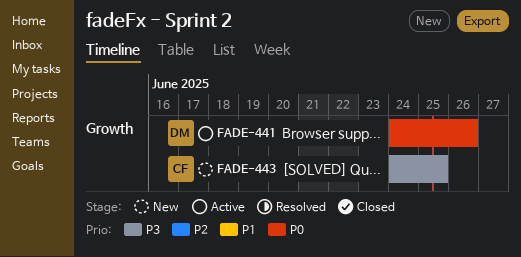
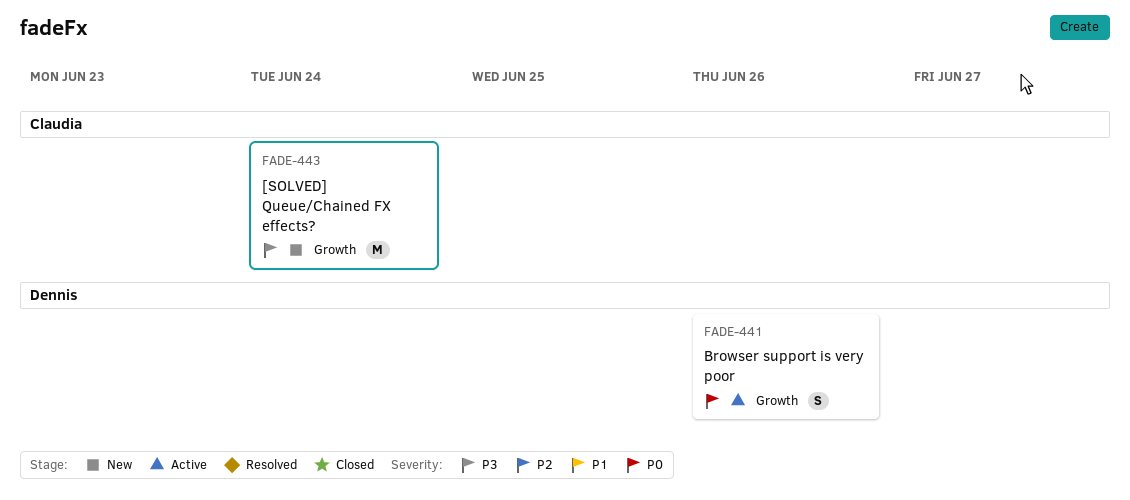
FADE-443, due: Jun 25 -> Jun 24

